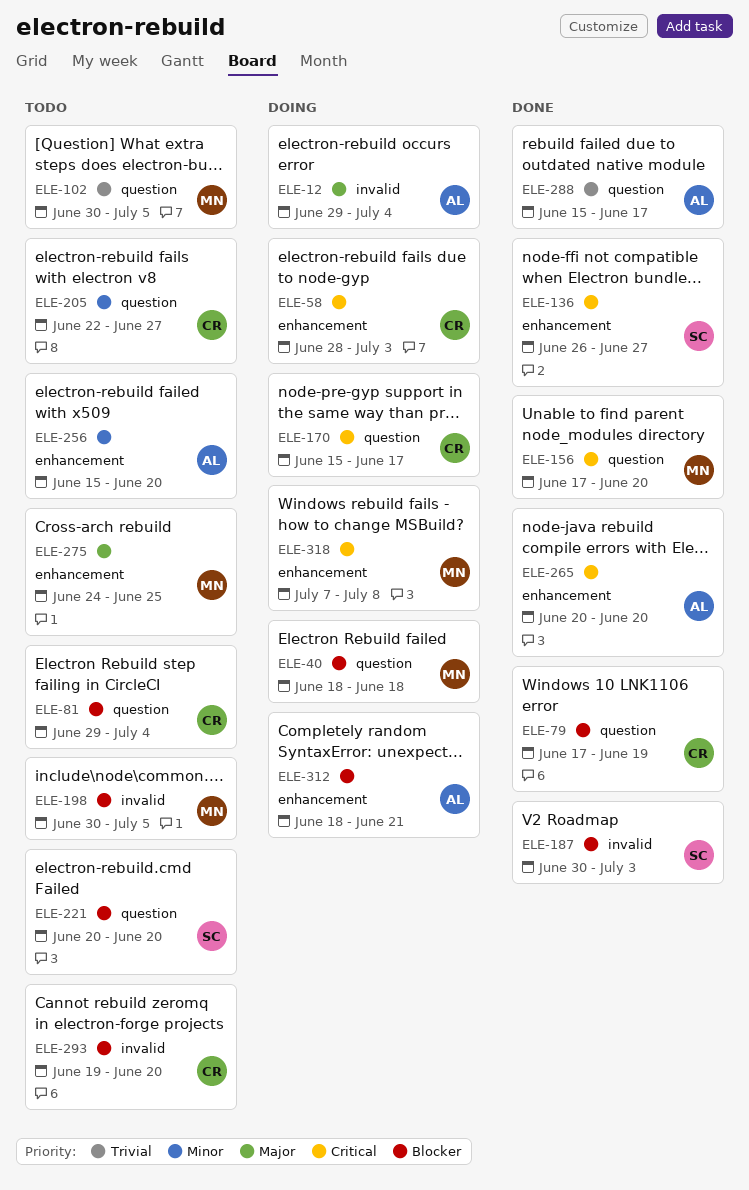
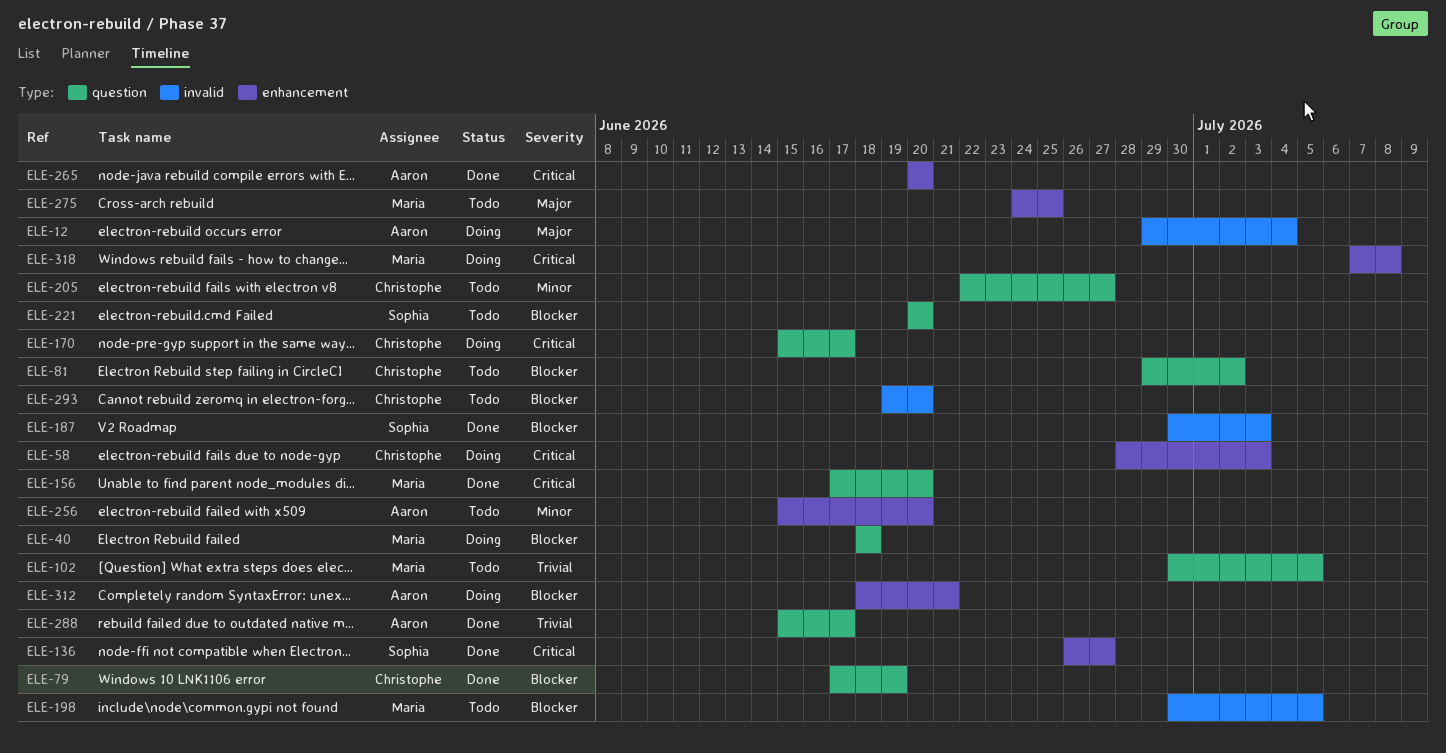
ELE-81, due: Jul 4 -> Jul 2

